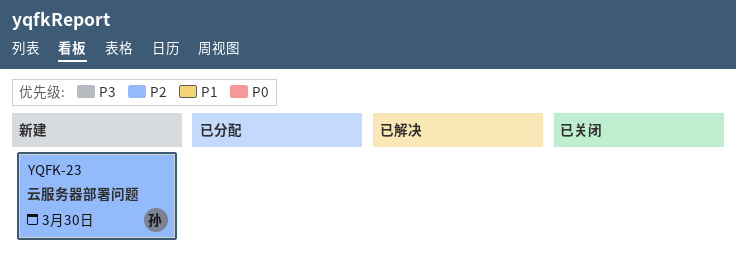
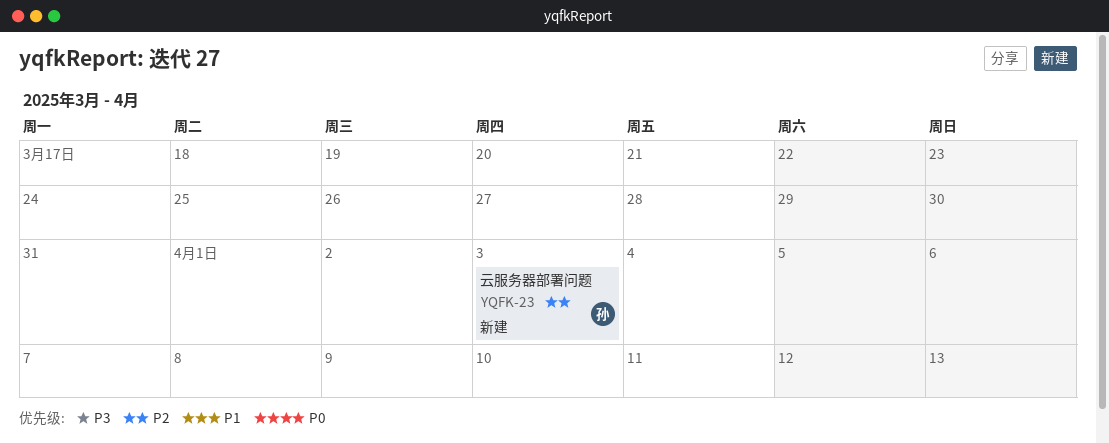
YQFK-23, due: Mar 30 -> Apr 3

